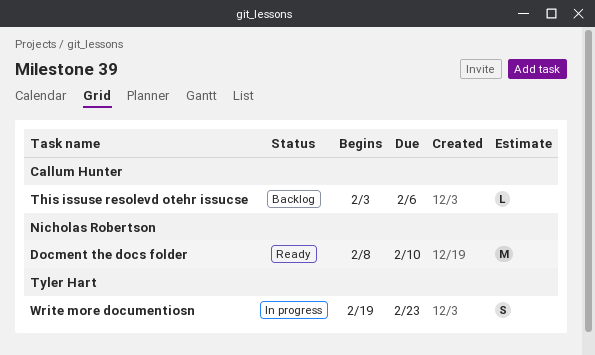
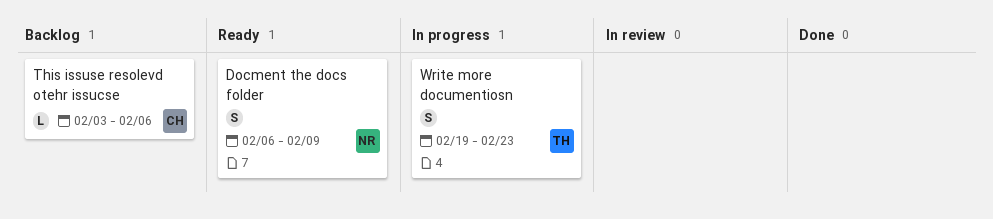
Docment the docs folder, estimate: M -> S
Docment the docs folder, start: Feb 8 -> Feb 6
Docment the docs folder, due: Feb 10 -> Feb 9

